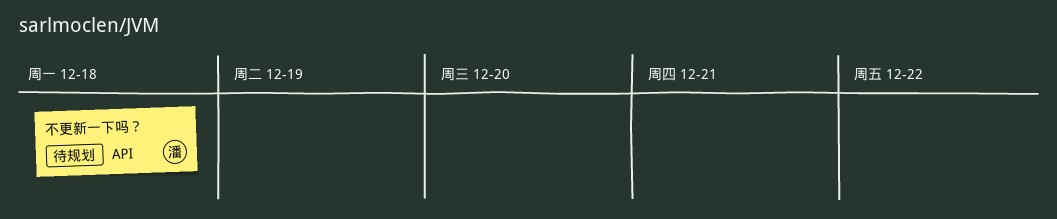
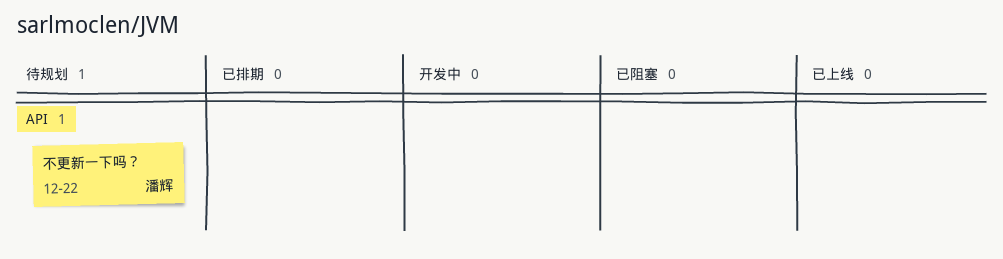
不更新一下吗？, due: Dec 18 -> Dec 22

